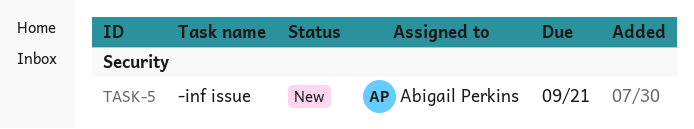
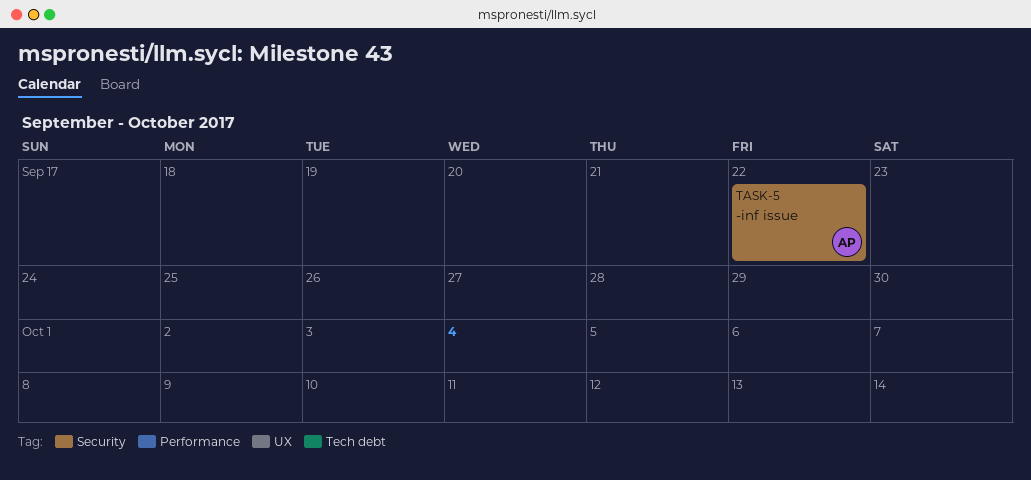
TASK-5, due: Sep 21 -> Sep 22

